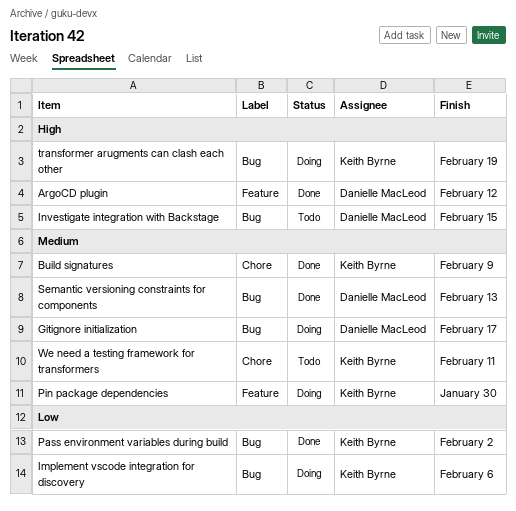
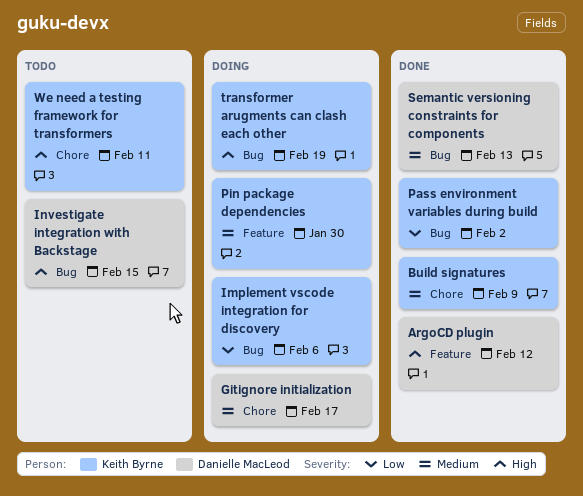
Gitignore initialization, label: Bug -> Chore
We need a testing framework for transformers, priority: Medium -> High

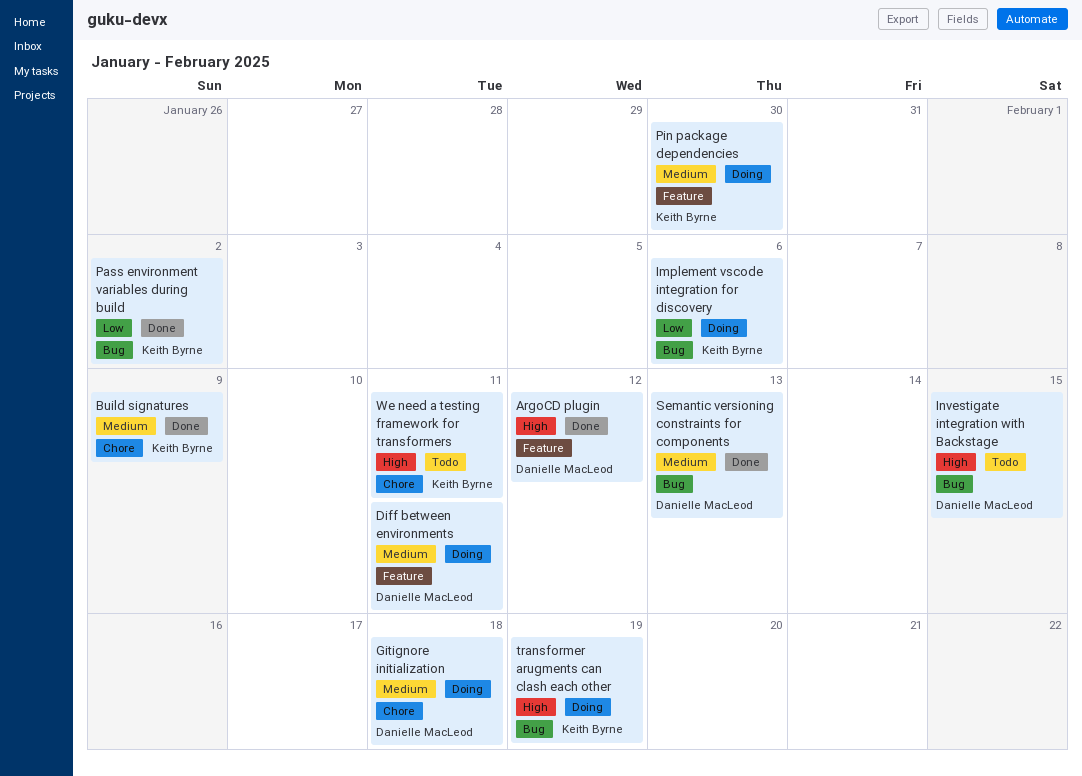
Diff between environments: none -> present
Gitignore initialization, due: Feb 17 -> Feb 18

